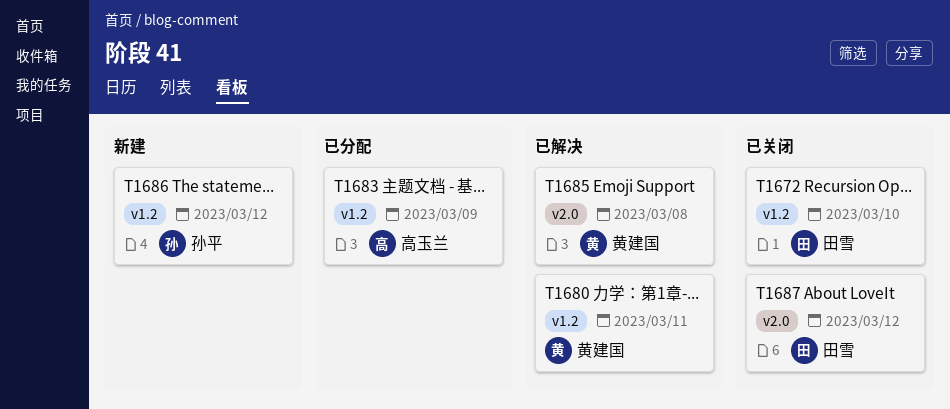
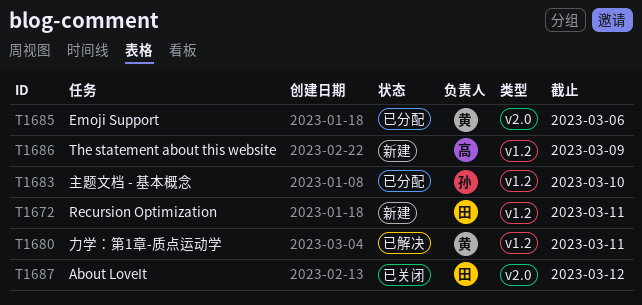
T1672, status: 已关闭 -> 新建
T1672, due: Mar 10 -> Mar 11
T1683, owner: 高玉兰 -> 孙平
T1683, due: Mar 9 -> Mar 10
T1685, status: 已解决 -> 已分配
T1685, due: Mar 8 -> Mar 6
T1686, owner: 孙平 -> 高玉兰
T1686, due: Mar 12 -> Mar 9

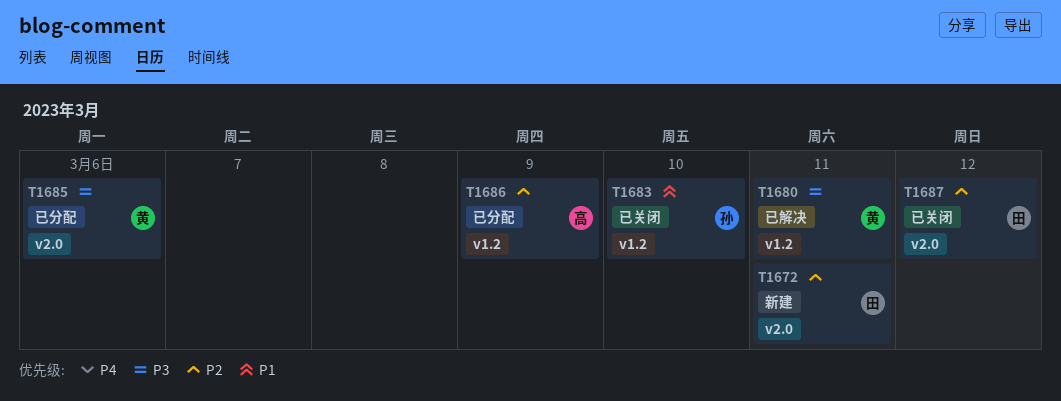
T1672, label: v1.2 -> v2.0
T1683, status: 已分配 -> 已关闭
T1686, status: 新建 -> 已分配

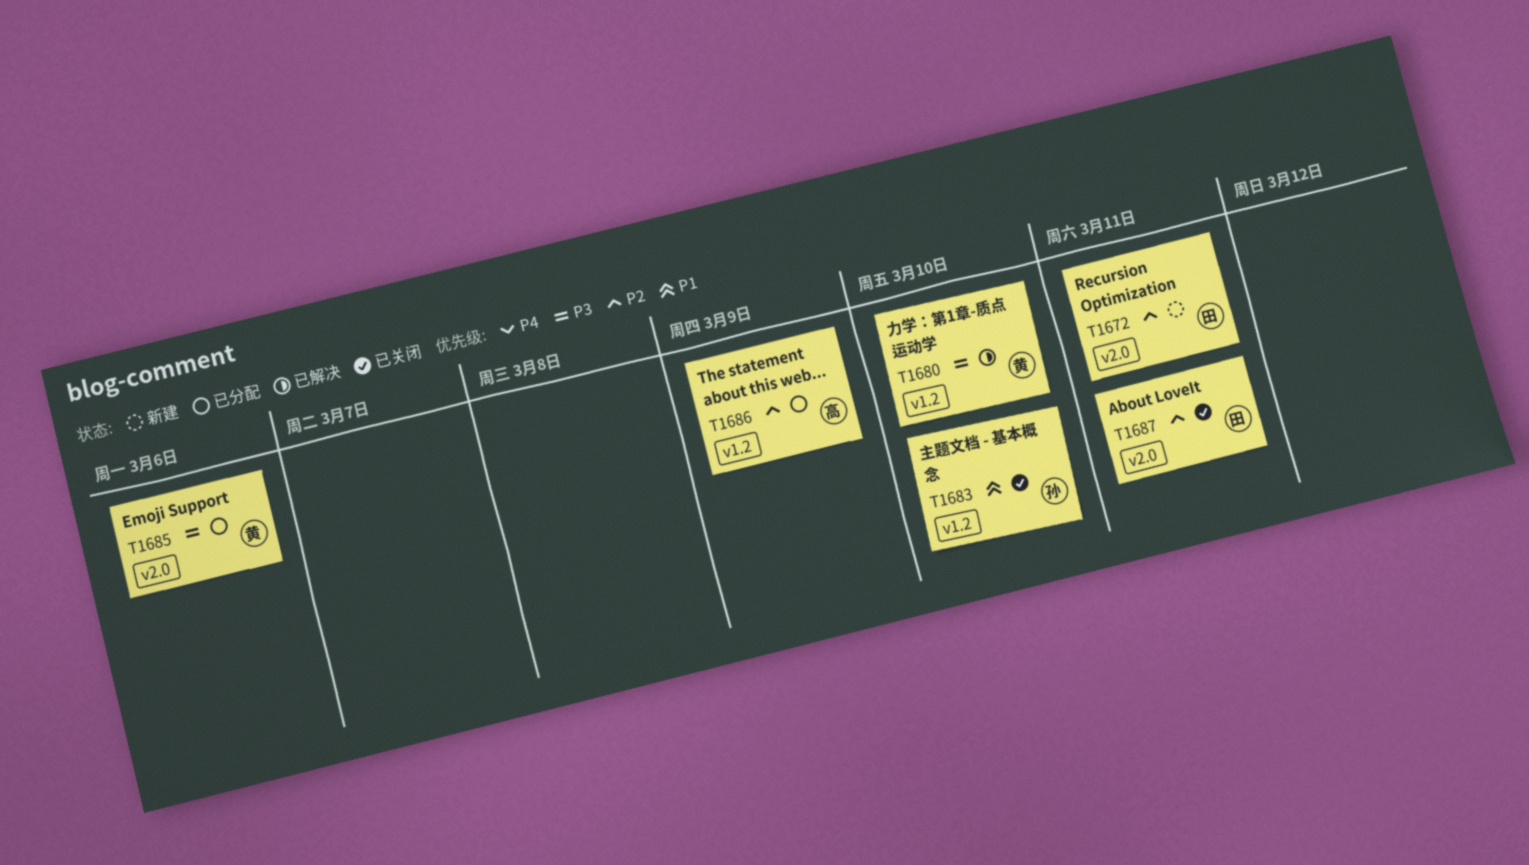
T1680, due: Mar 11 -> Mar 10
T1687, due: Mar 12 -> Mar 11

